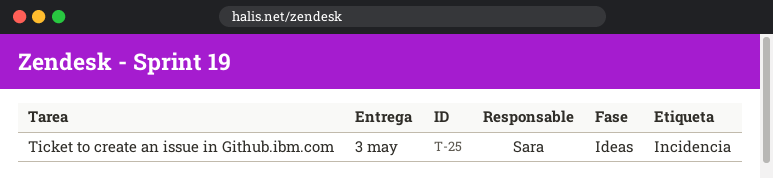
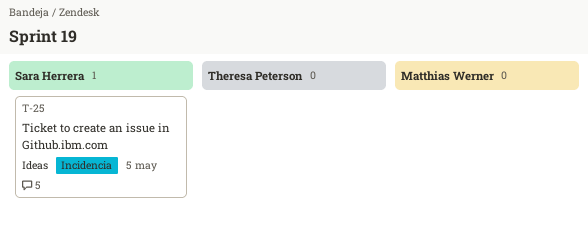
T-25, due: May 3 -> May 5

